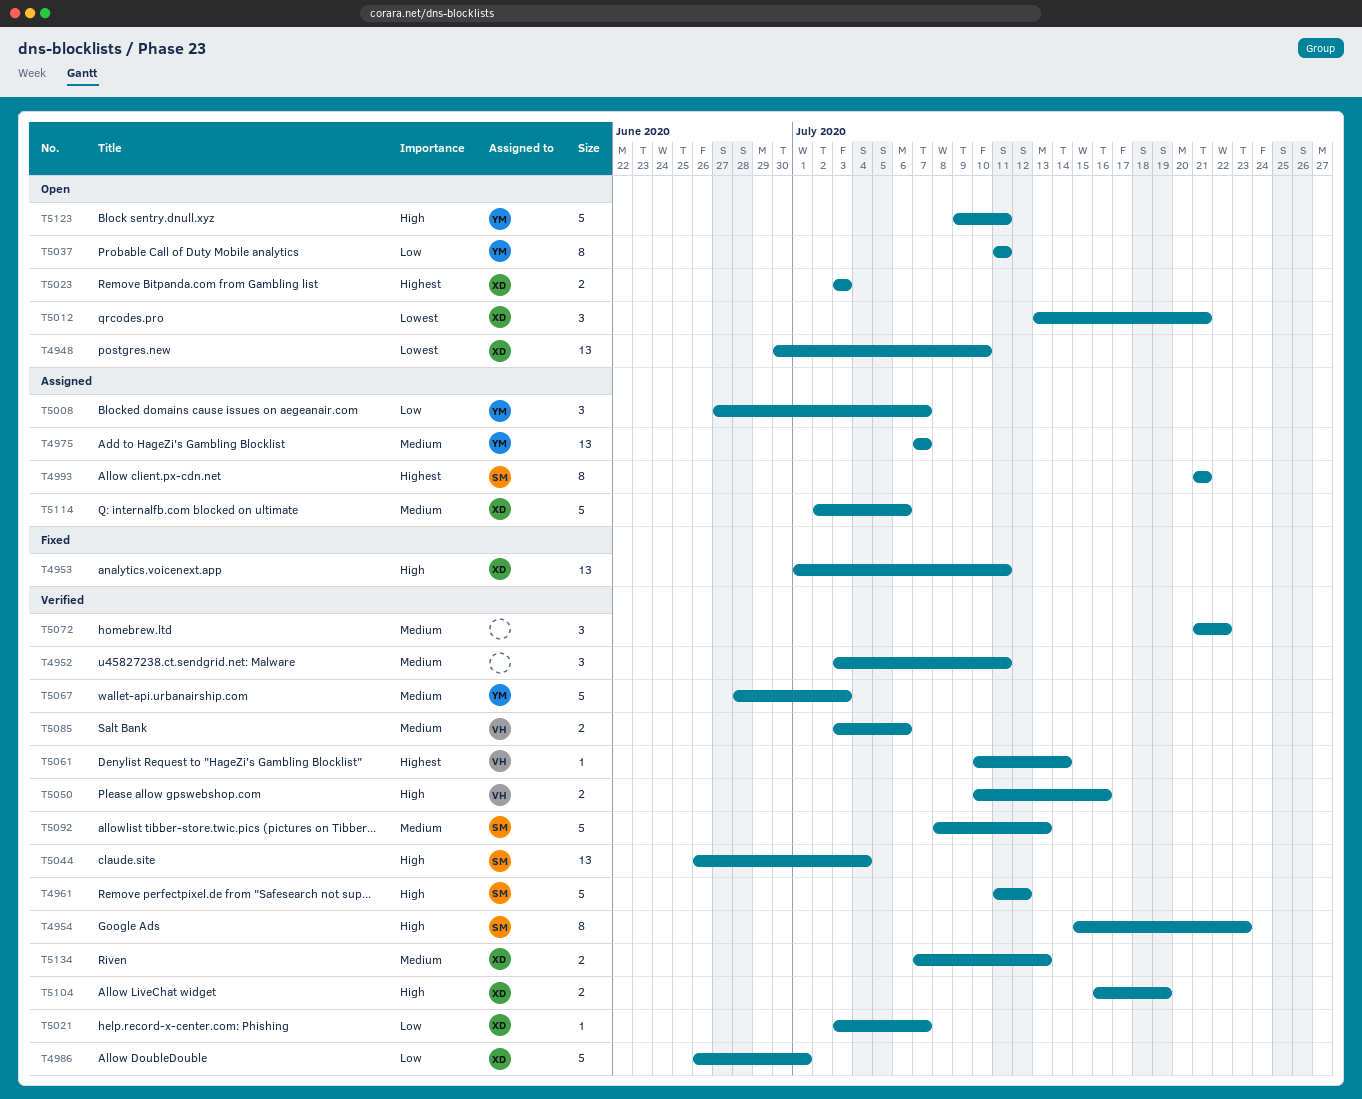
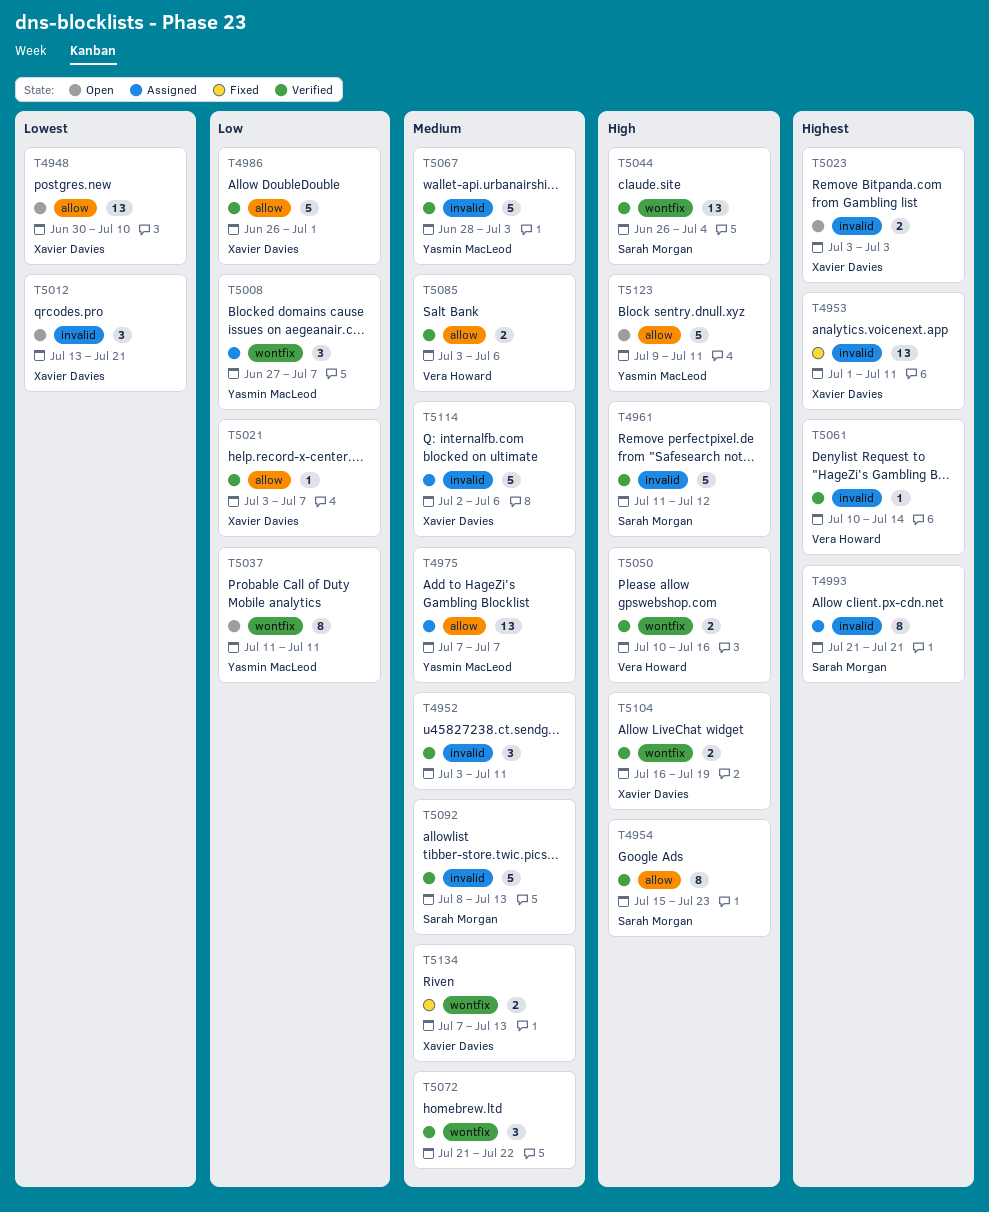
T4953, priority: High -> Highest
T5134, status: Verified -> Fixed

